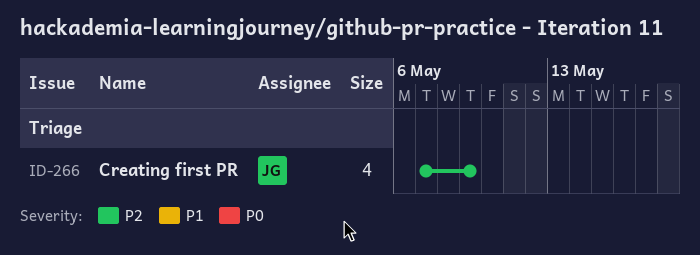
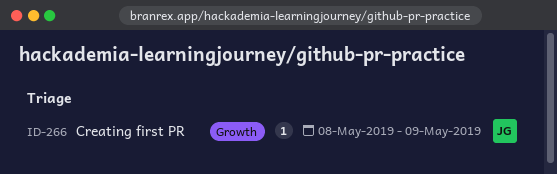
ID-266, estimate: 4 -> 1
ID-266, start: May 7 -> May 8

